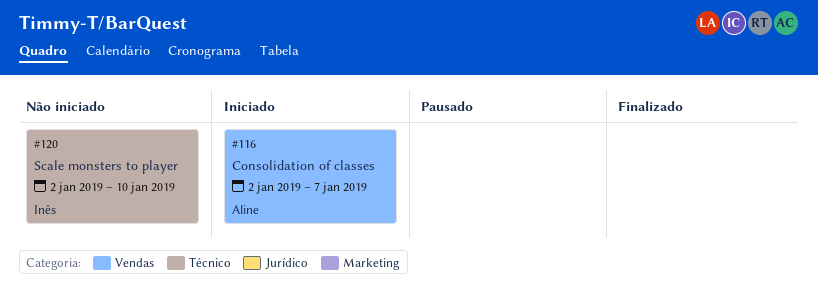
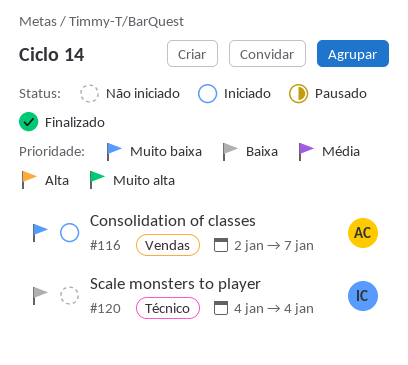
#120, start: Jan 2 -> Jan 4
#120, due: Jan 10 -> Jan 4

